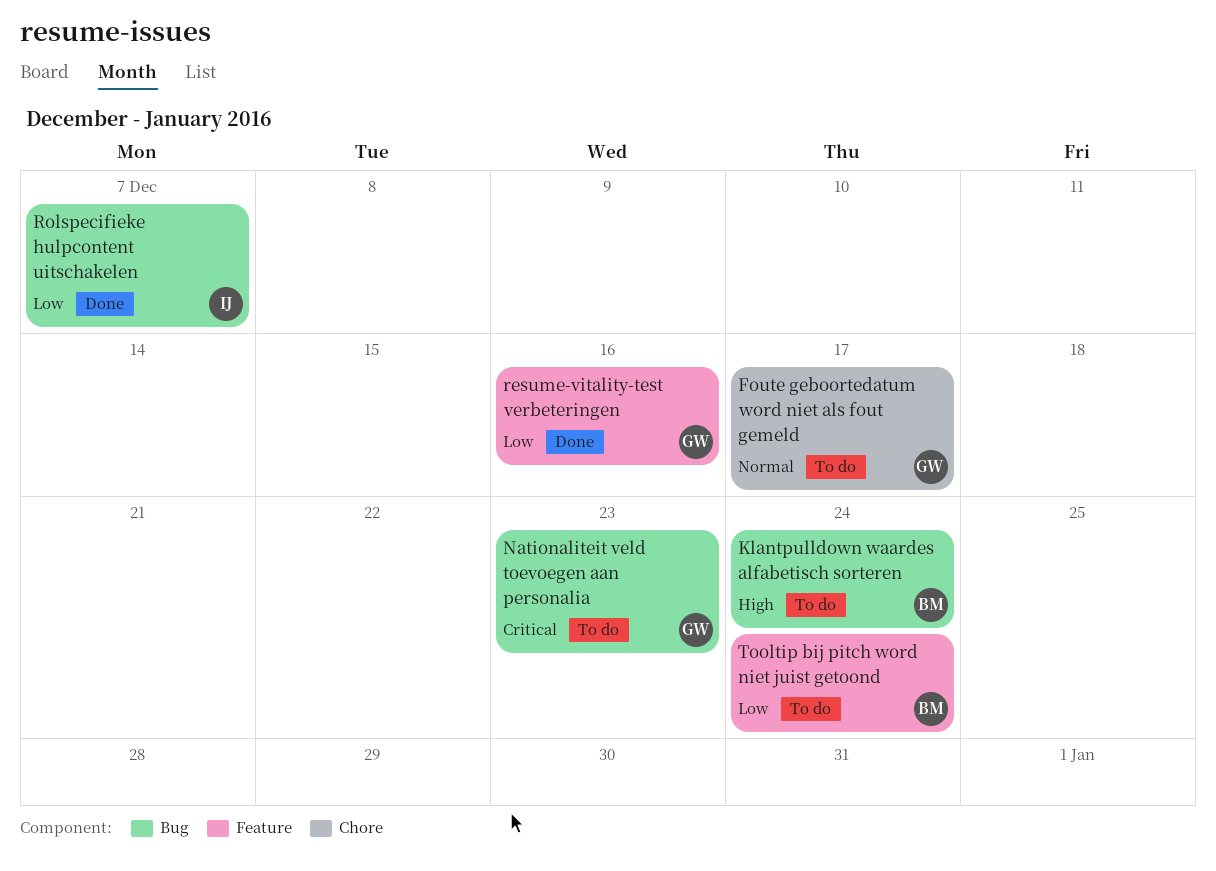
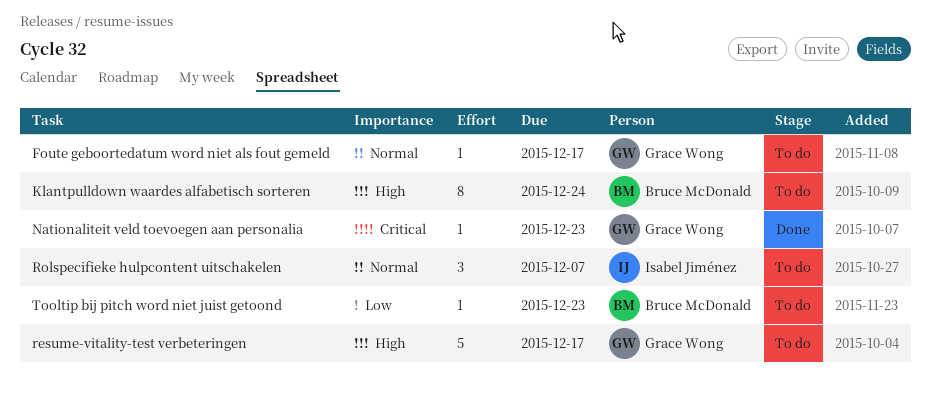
Nationaliteit veld toevoegen aan personalia, status: To do -> Done
resume-vitality-test verbeteringen, status: Done -> To do
resume-vitality-test verbeteringen, priority: Low -> High
resume-vitality-test verbeteringen, due: Dec 16 -> Dec 17
Rolspecifieke hulpcontent uitschakelen, status: Done -> To do
Rolspecifieke hulpcontent uitschakelen, priority: Low -> Normal
Tooltip bij pitch word niet juist getoond, due: Dec 24 -> Dec 23

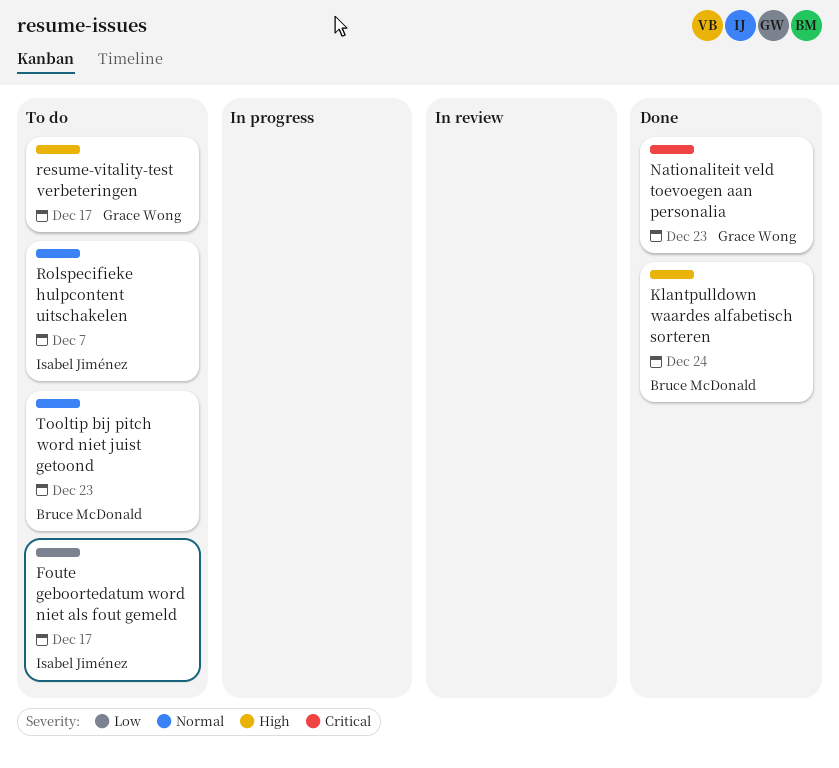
Foute geboortedatum word niet als fout gemeld, owner: Grace Wong -> Isabel Jiménez
Foute geboortedatum word niet als fout gemeld, priority: Normal -> Low
Klantpulldown waardes alfabetisch sorteren, status: To do -> Done
Tooltip bij pitch word niet juist getoond, priority: Low -> Normal

